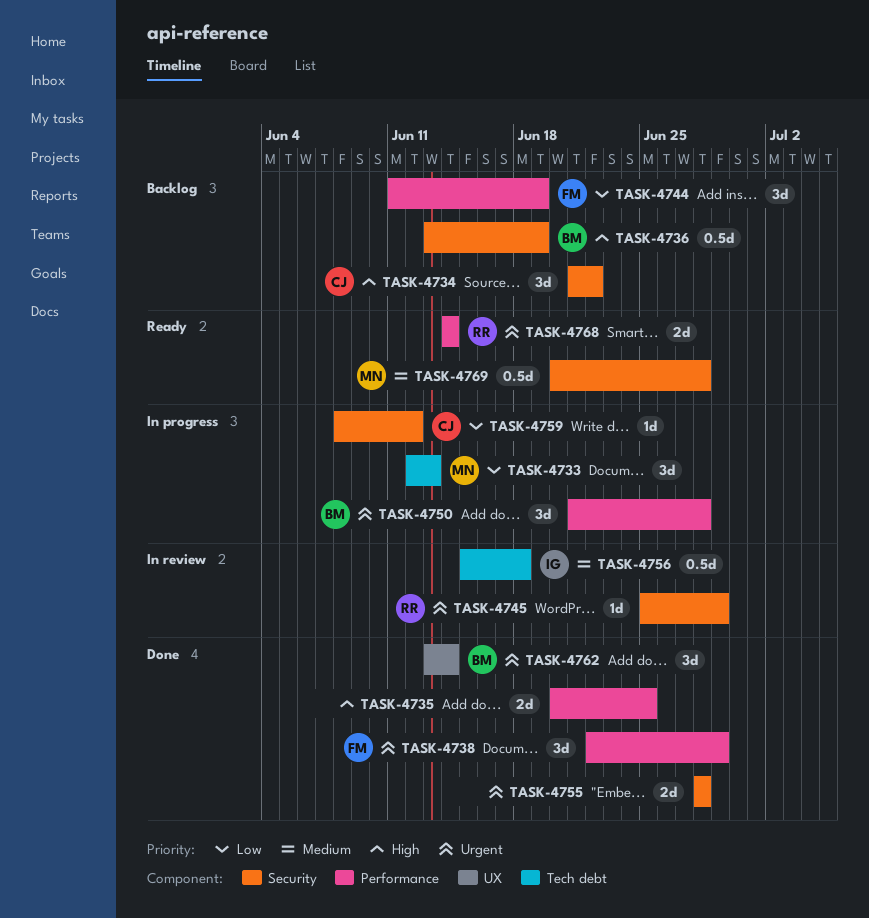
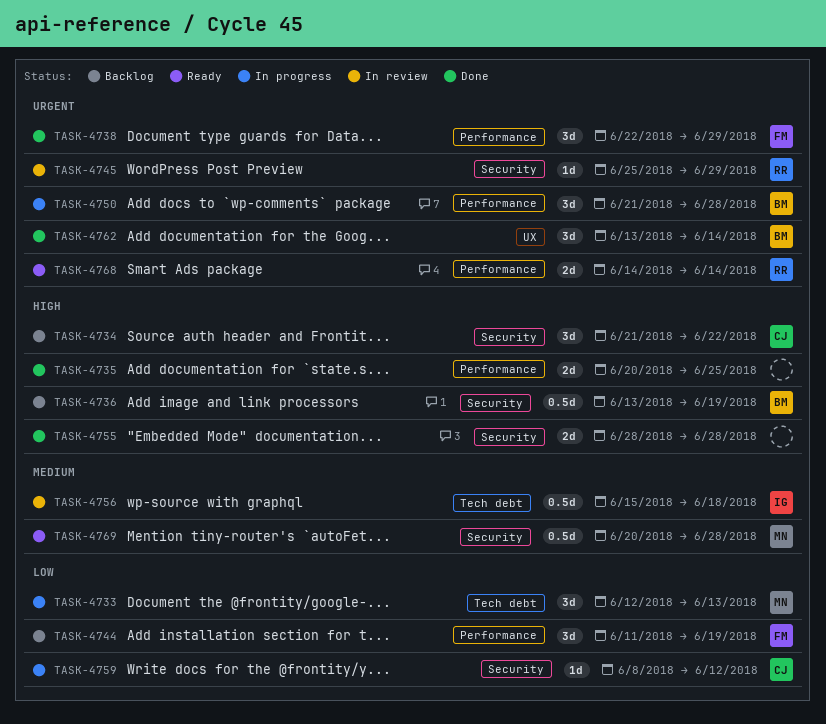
TASK-4755, priority: Urgent -> High

